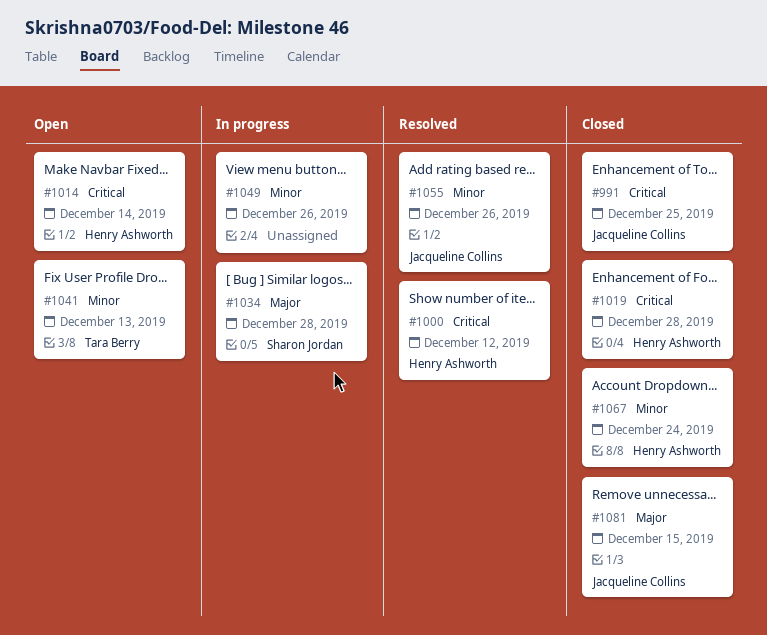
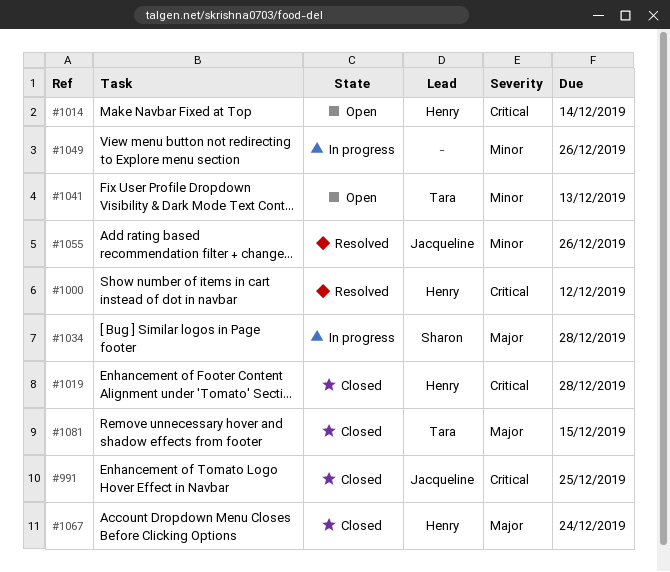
#1067, priority: Minor -> Major
#1081, owner: Jacqueline Collins -> Tara Berry

